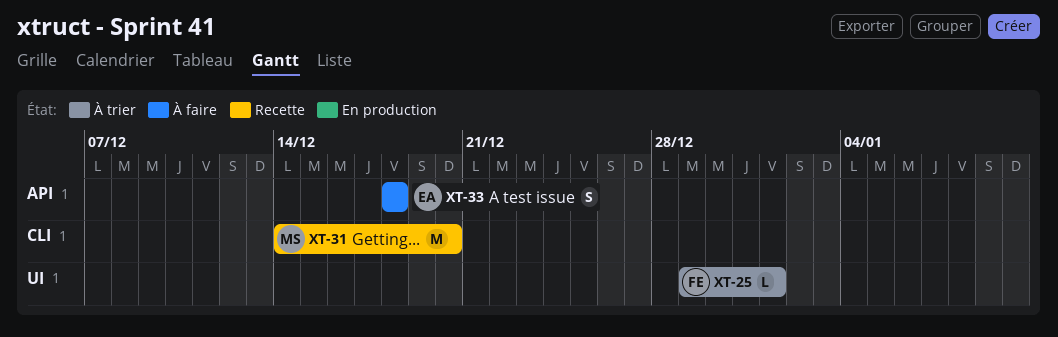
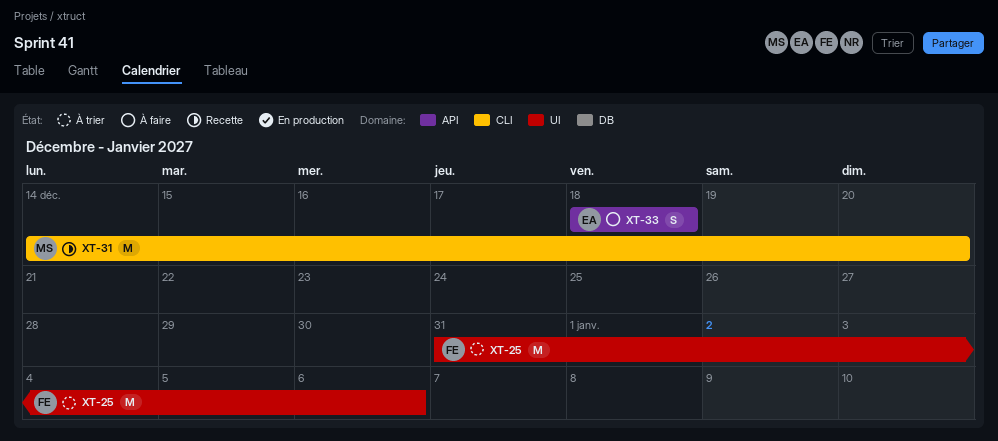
XT-25, estimate: L -> M
XT-25, start: Dec 29 -> Dec 31
XT-25, due: Jan 1 -> Jan 6

